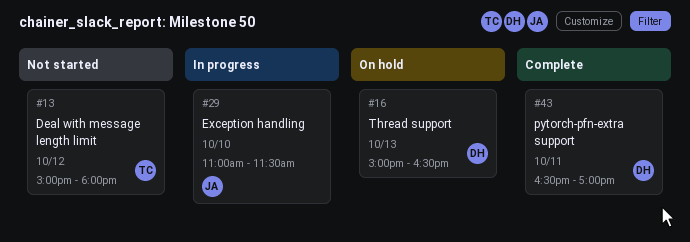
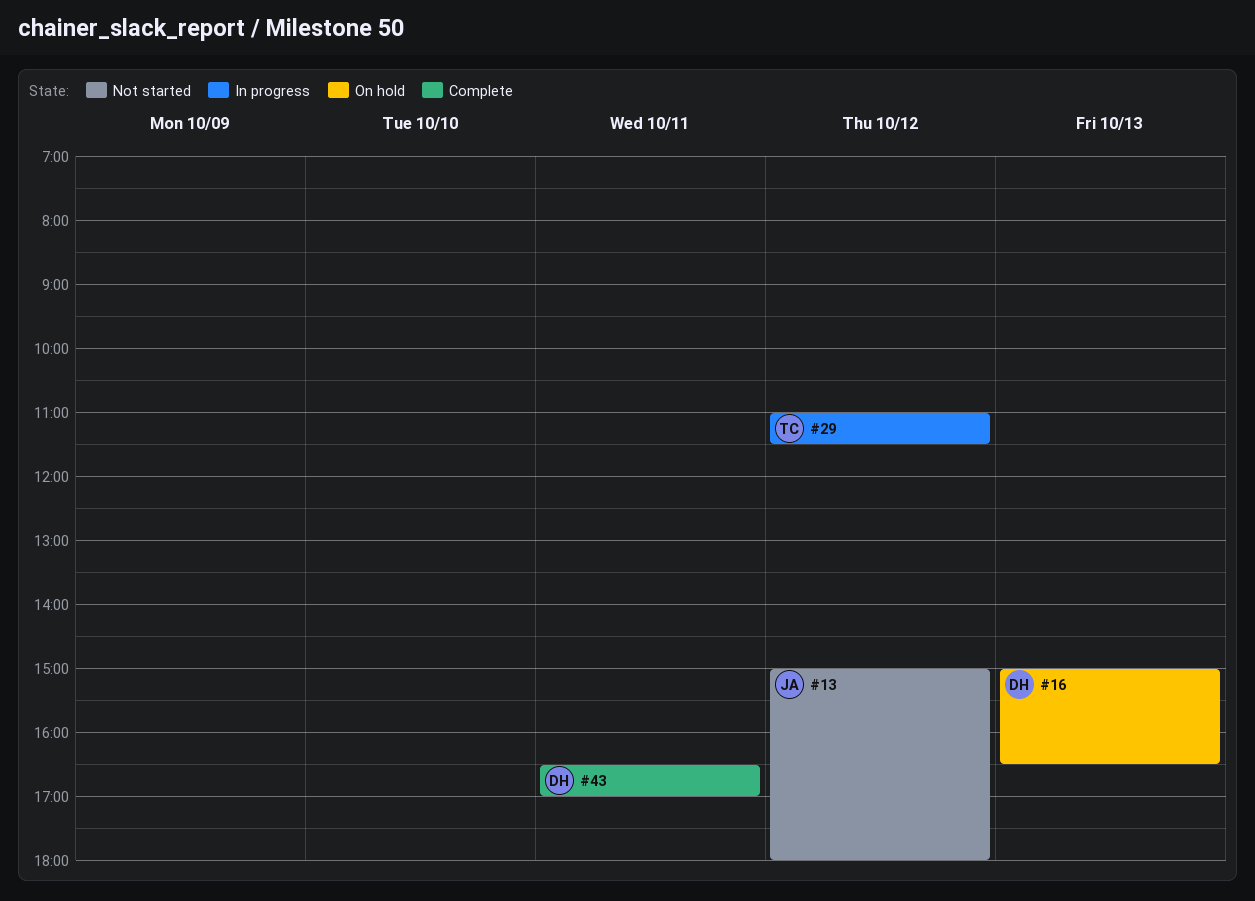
#13, owner: TC -> JA
#29, owner: JA -> TC
#29, day: Oct 10 -> Oct 12

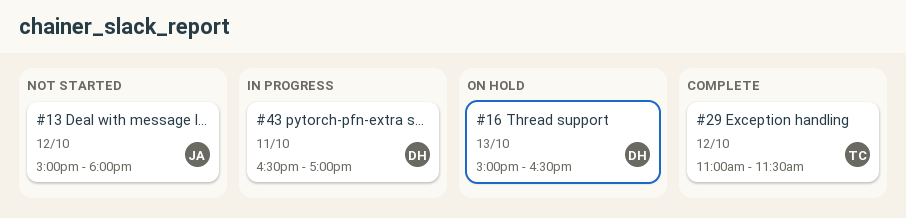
#29, status: In progress -> Complete
#43, status: Complete -> In progress

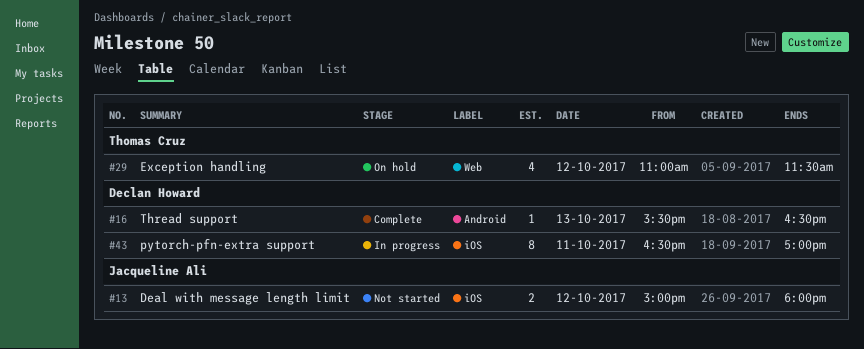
#16, status: On hold -> Complete
#16, begins: 15:00 -> 15:30
#29, status: Complete -> On hold

